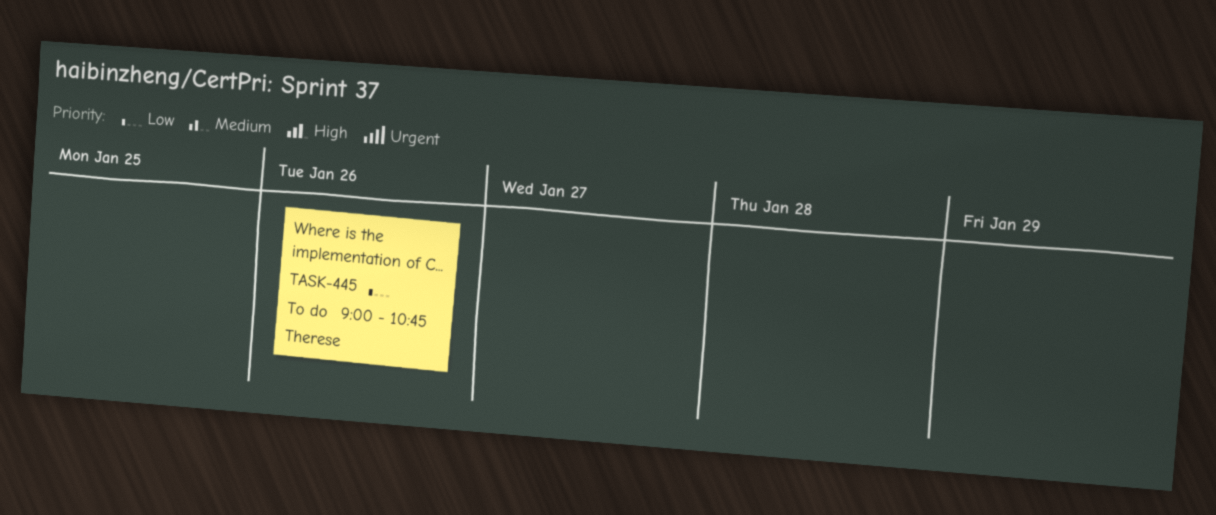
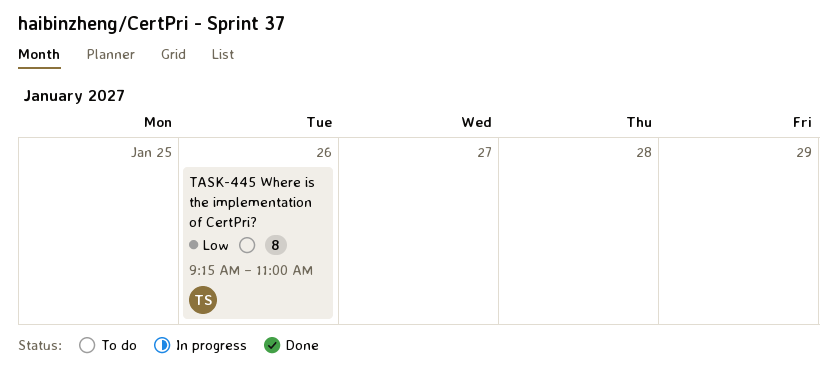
TASK-445, begins: 09:00 -> 09:15
TASK-445, ends: 10:45 -> 11:00

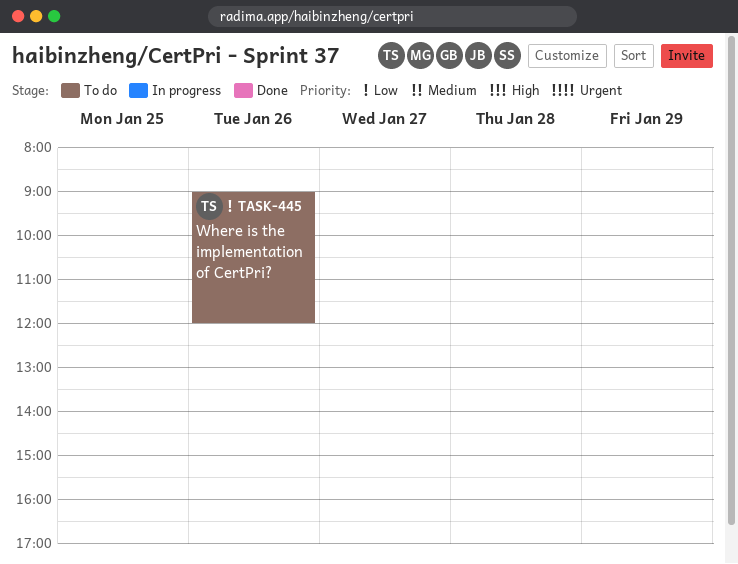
TASK-445, begins: 09:15 -> 09:00
TASK-445, ends: 11:00 -> 12:00

